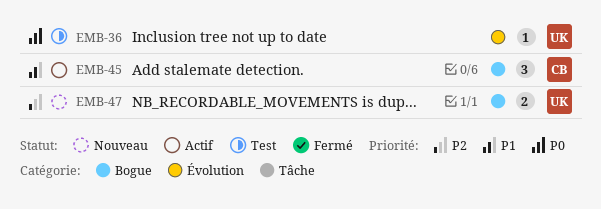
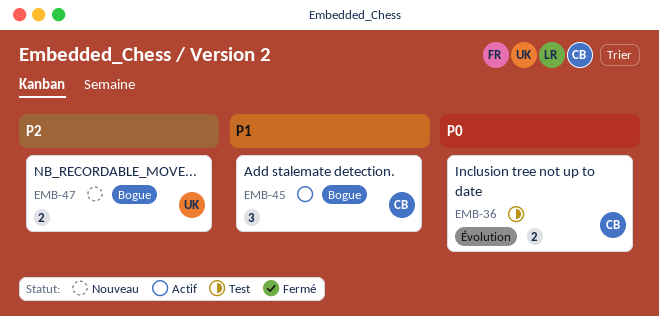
EMB-36, owner: UK -> CB
EMB-36, estimate: 1 -> 2

